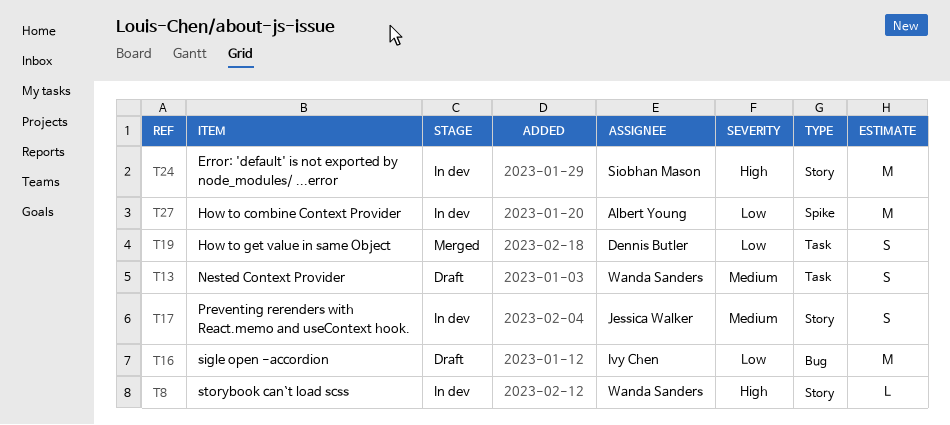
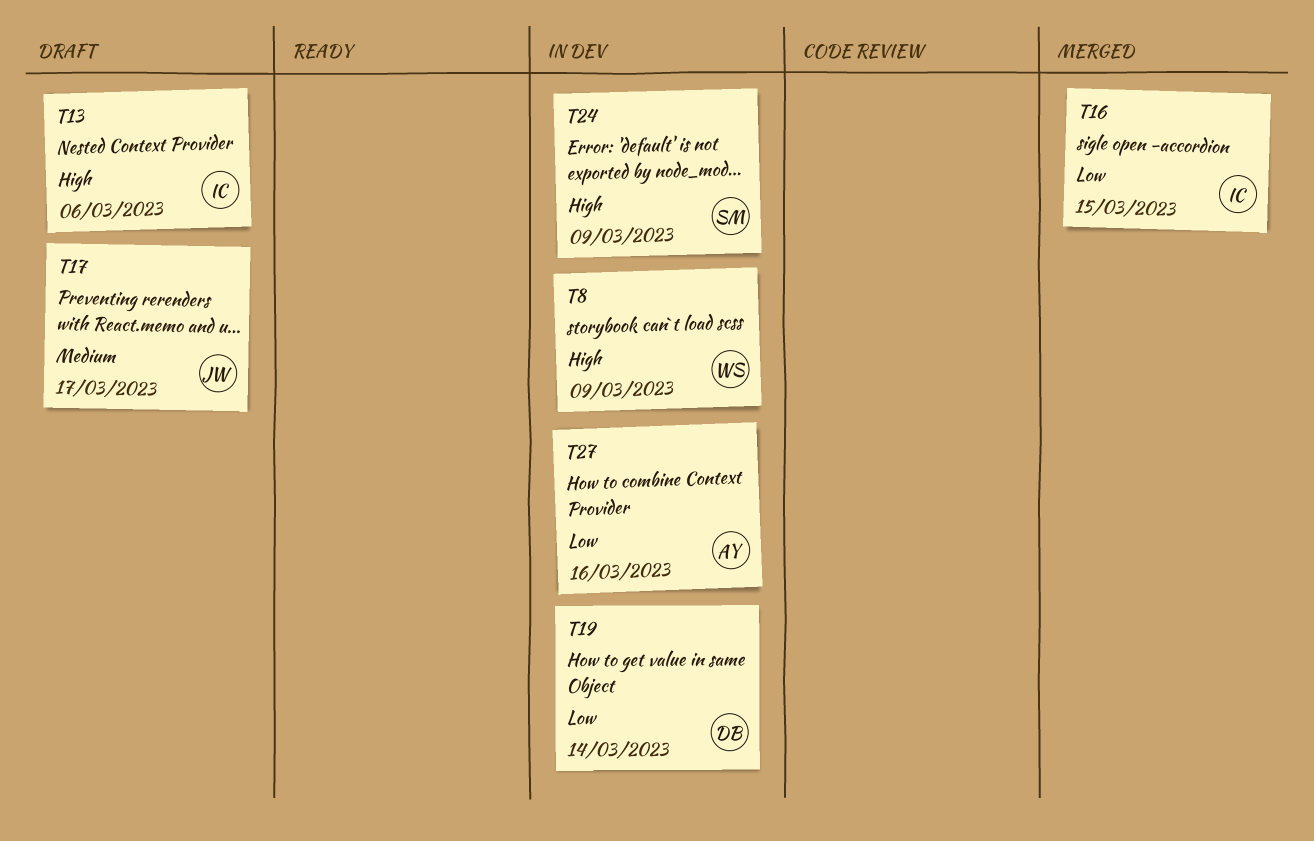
T13, owner: Wanda Sanders -> Ivy Chen
T13, priority: Medium -> High
T16, status: Draft -> Merged
T17, status: In dev -> Draft
T19, status: Merged -> In dev

